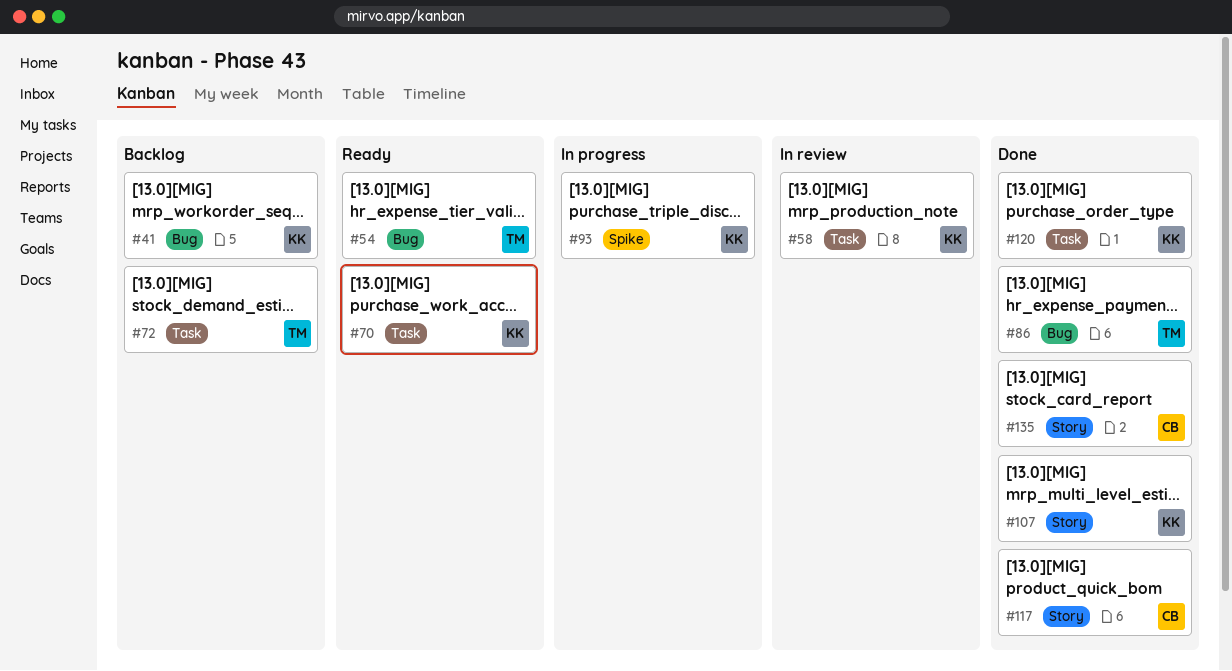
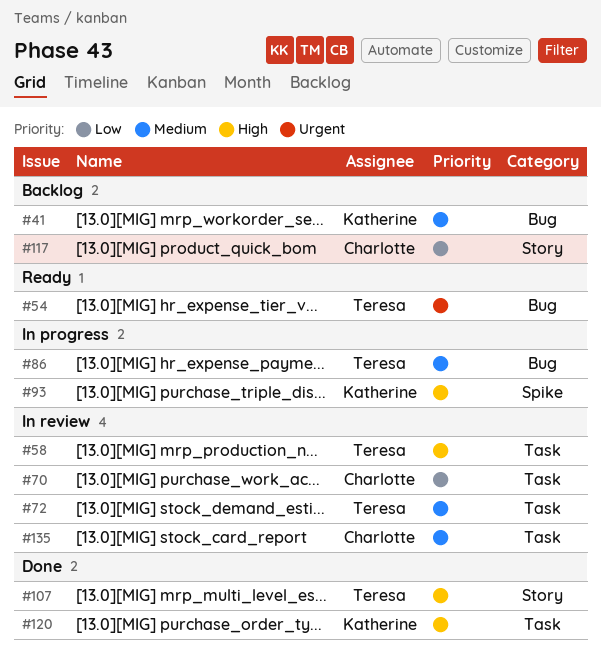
#58, owner: Katherine -> Teresa
#70, status: Ready -> In review
#70, owner: Katherine -> Charlotte
#72, status: Backlog -> In review
#86, status: Done -> In progress
#107, owner: Katherine -> Teresa
#117, status: Done -> Backlog
#135, status: Done -> In review
#135, label: Story -> Task

